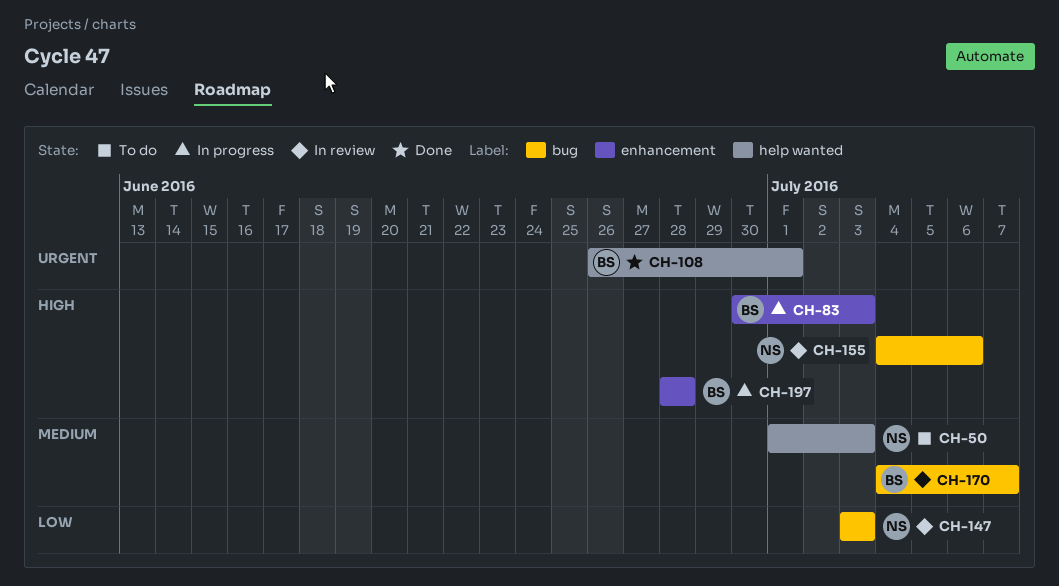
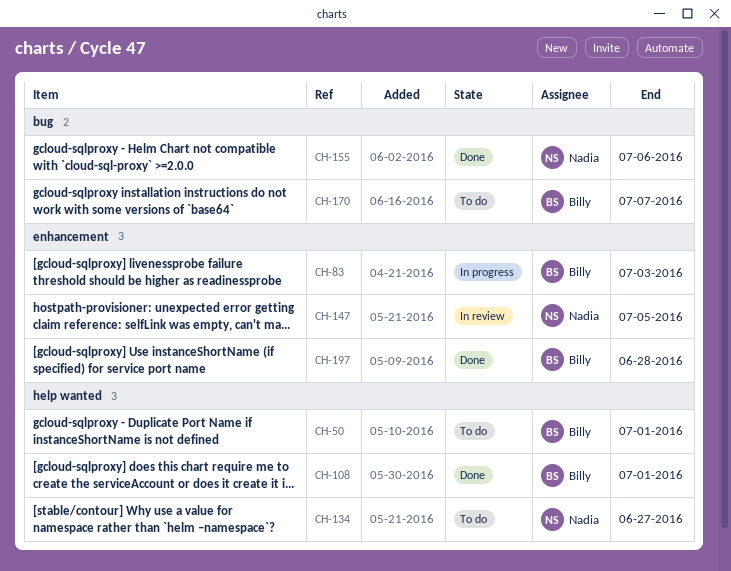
CH-50, owner: Nadia -> Billy
CH-50, due: Jul 3 -> Jul 1
CH-134: none -> present
CH-147, label: bug -> enhancement
CH-147, due: Jul 3 -> Jul 5
CH-155, status: In review -> Done
CH-170, status: In review -> To do
CH-197, status: In progress -> Done

